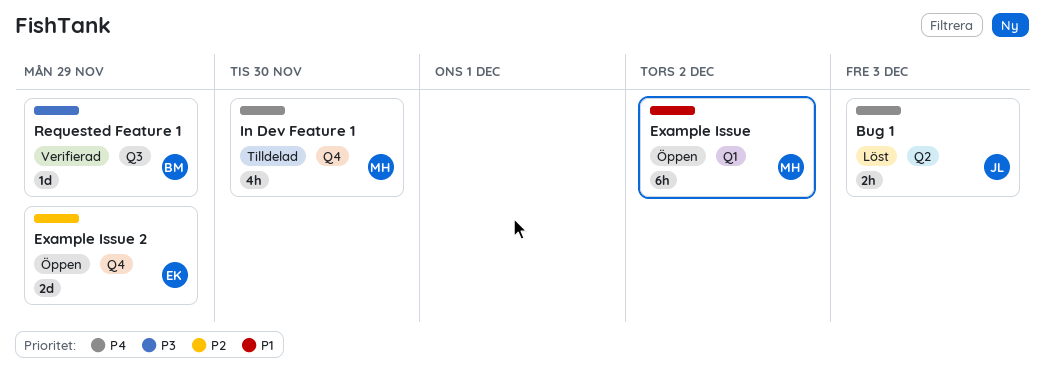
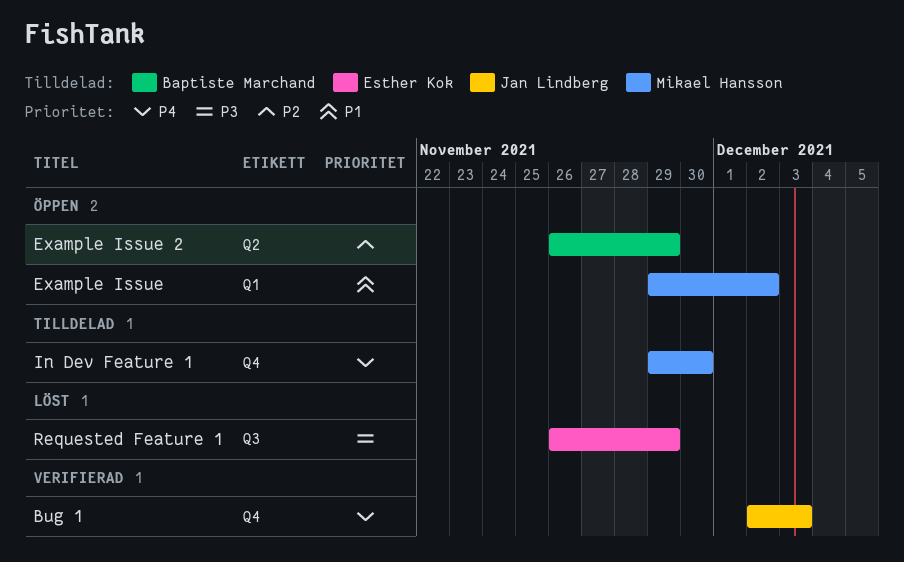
Bug 1, status: Löst -> Verifierad
Bug 1, label: Q2 -> Q4
Example Issue 2, owner: Esther Kok -> Baptiste Marchand
Example Issue 2, label: Q4 -> Q2
Requested Feature 1, status: Verifierad -> Löst
Requested Feature 1, owner: Baptiste Marchand -> Esther Kok

